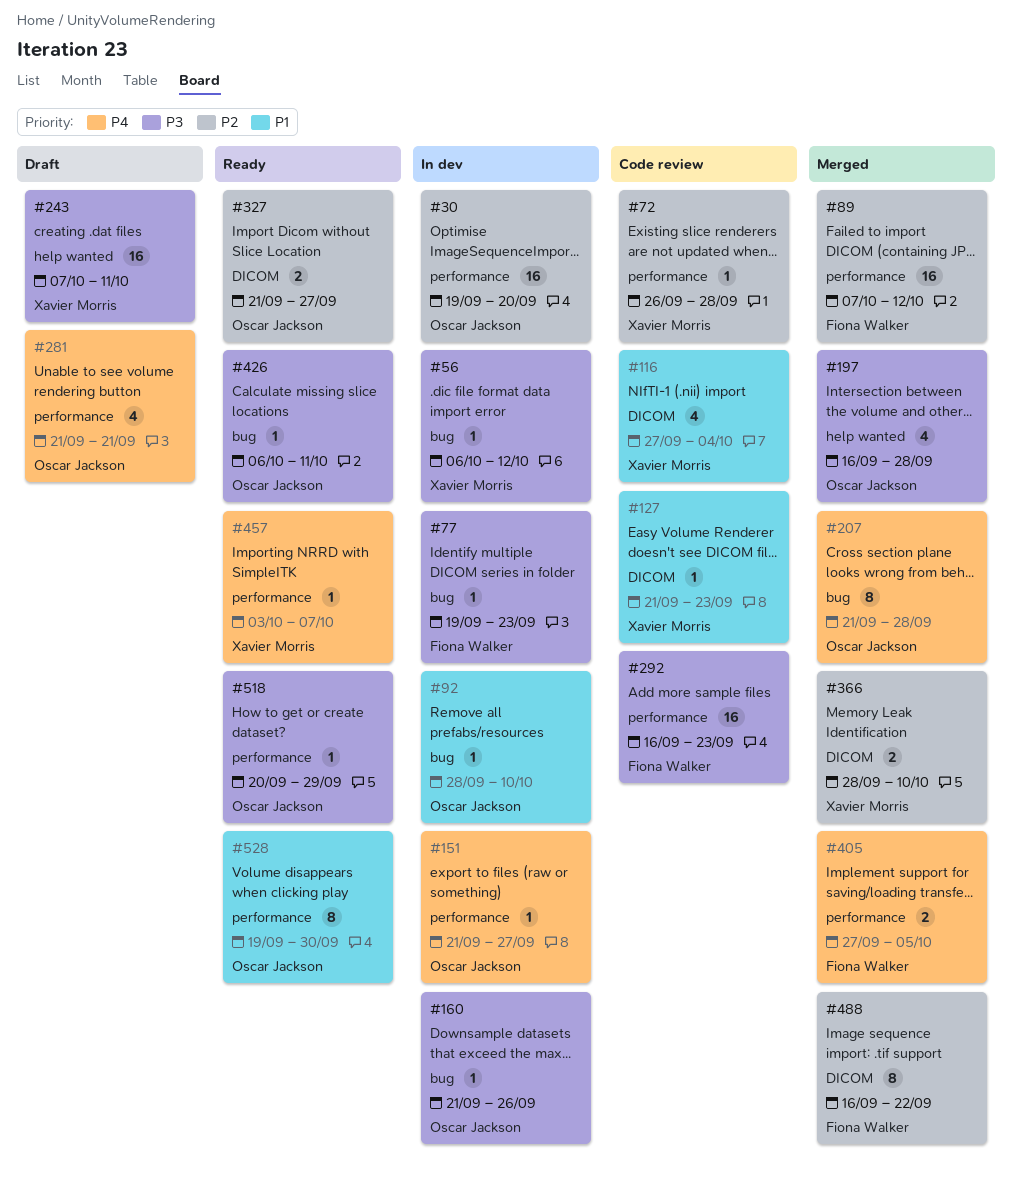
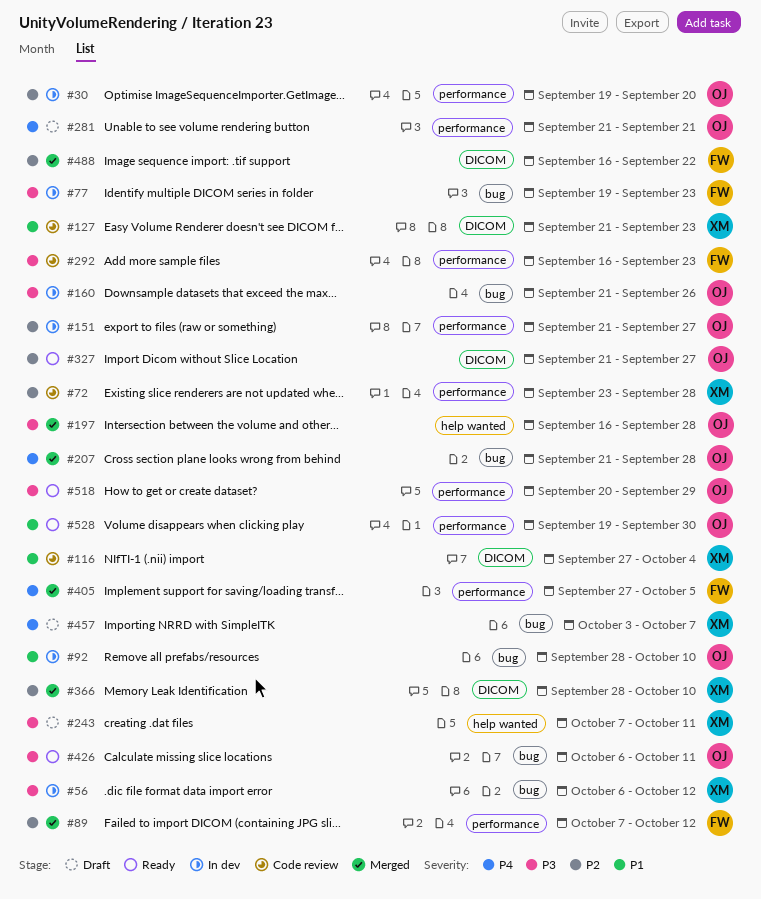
#72, start: Sep 26 -> Sep 23
#151, priority: P4 -> P2
#457, status: Ready -> Draft
#457, label: performance -> bug

